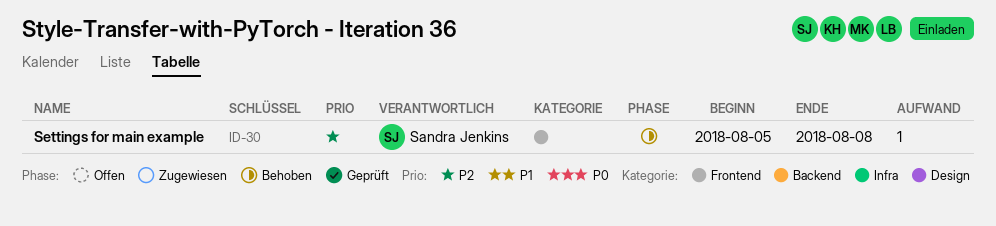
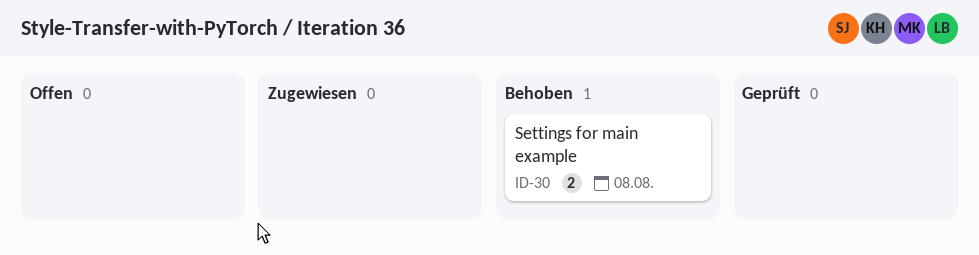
ID-30, estimate: 1 -> 2

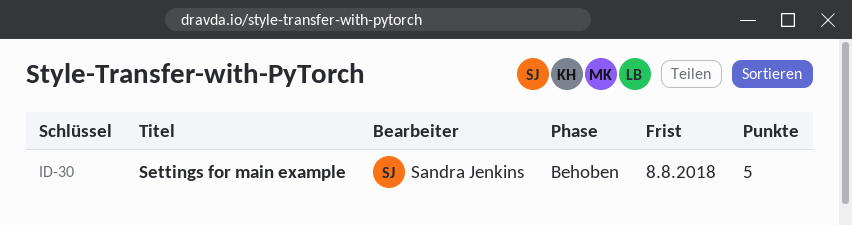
ID-30, estimate: 2 -> 5

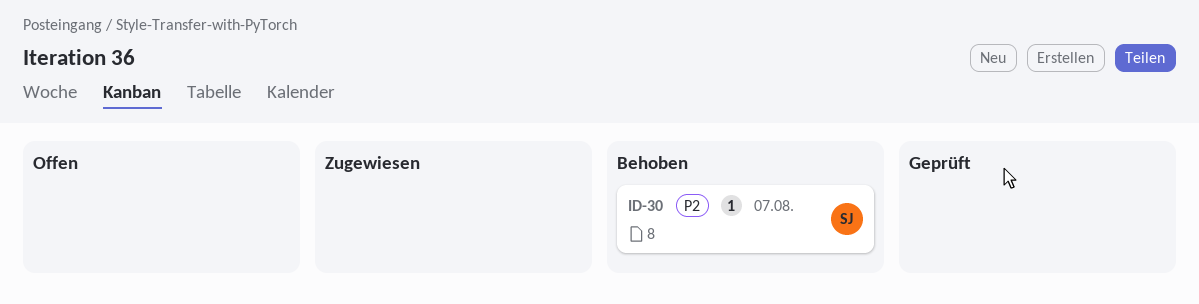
ID-30, estimate: 5 -> 1
ID-30, due: Aug 8 -> Aug 7

